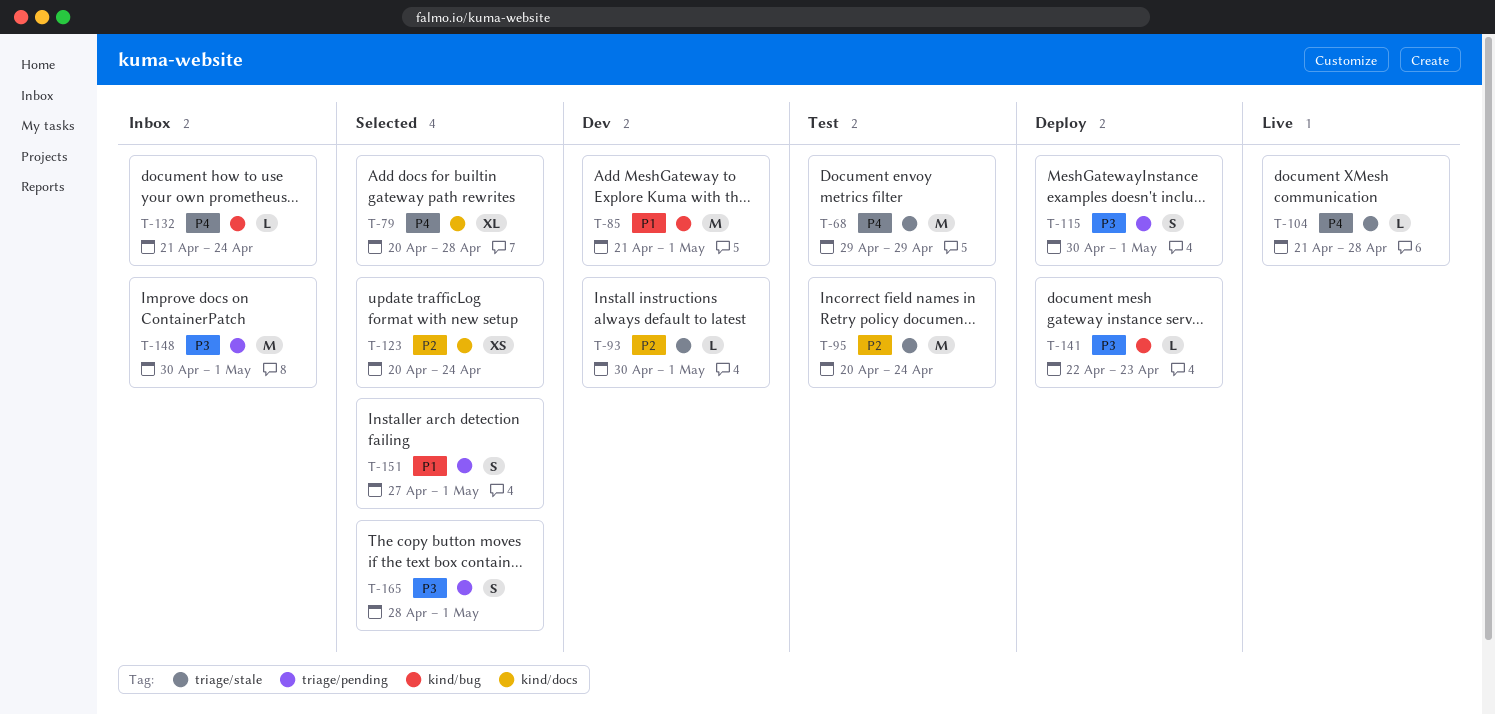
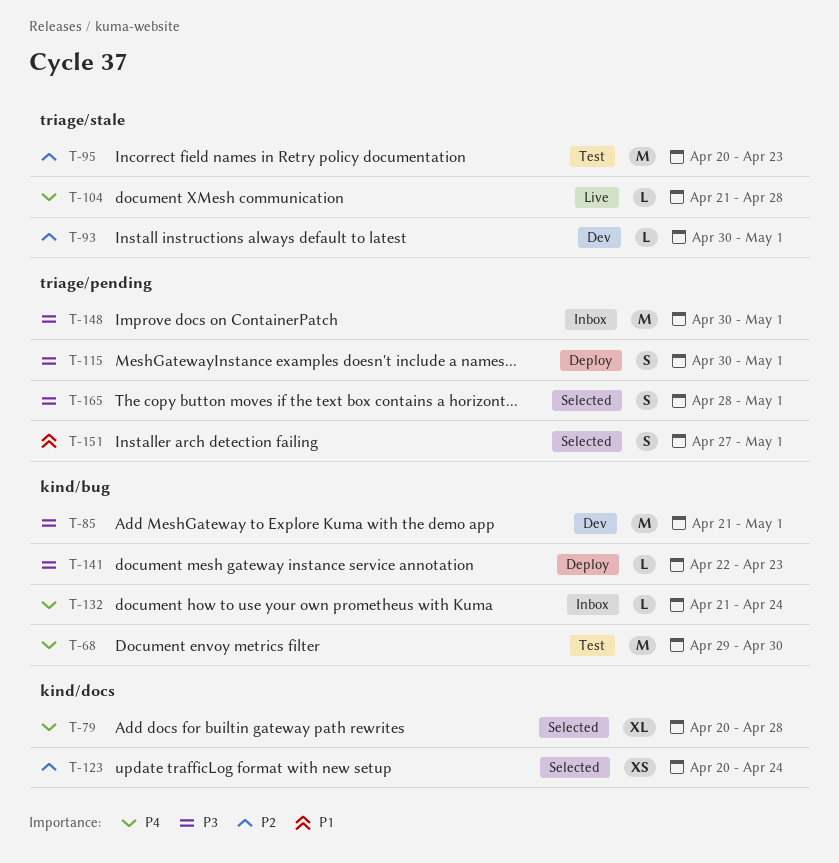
T-68, label: triage/stale -> kind/bug
T-68, due: Apr 29 -> Apr 30
T-85, priority: P1 -> P3
T-95, due: Apr 24 -> Apr 23

